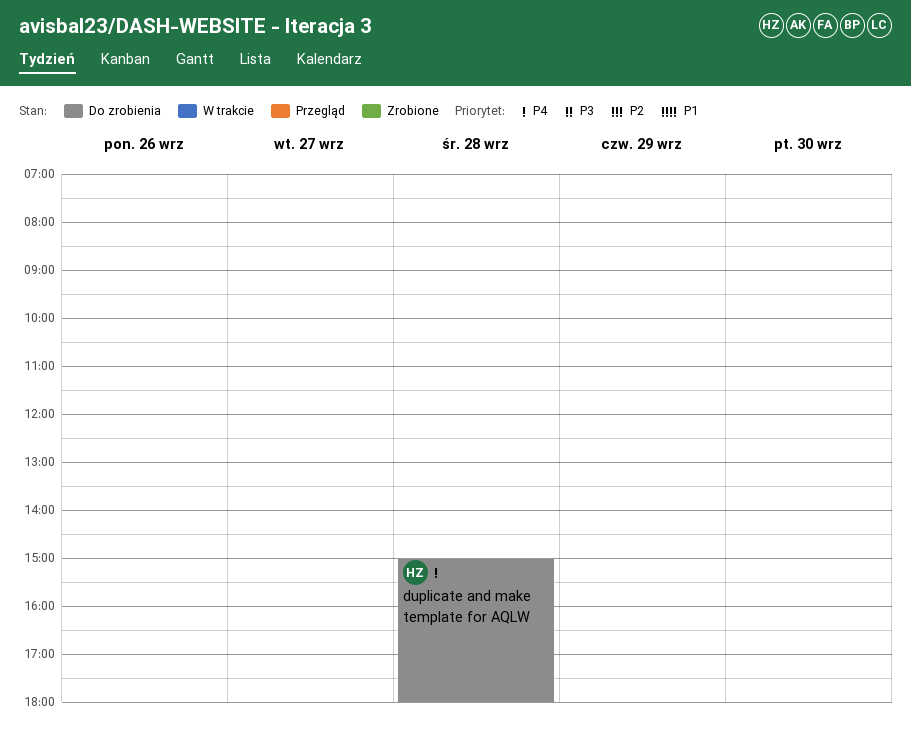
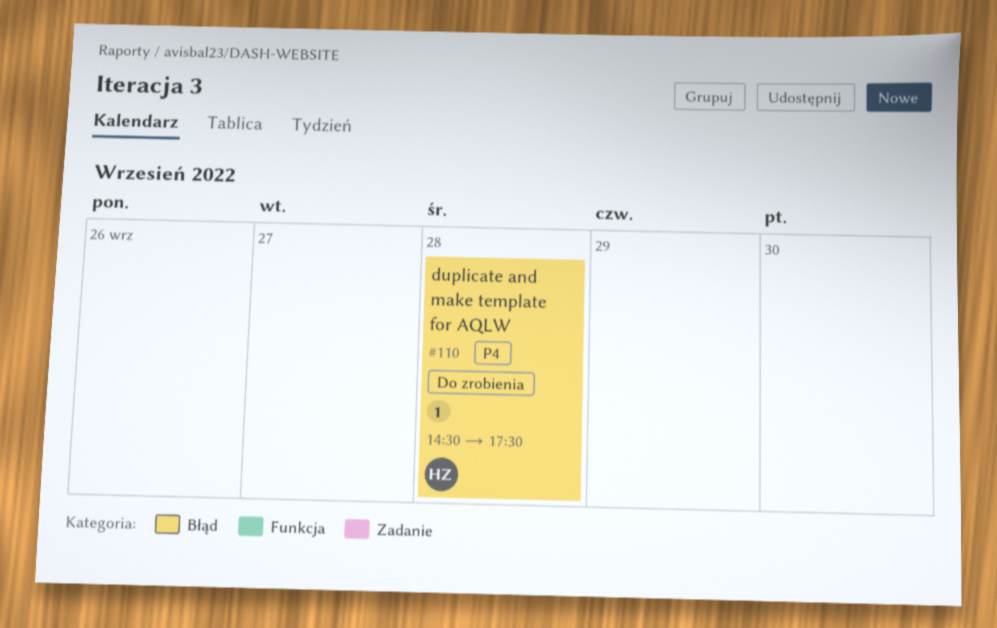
duplicate and make template for AQLW, begins: 15:00 -> 14:30
duplicate and make template for AQLW, ends: 18:00 -> 17:30

